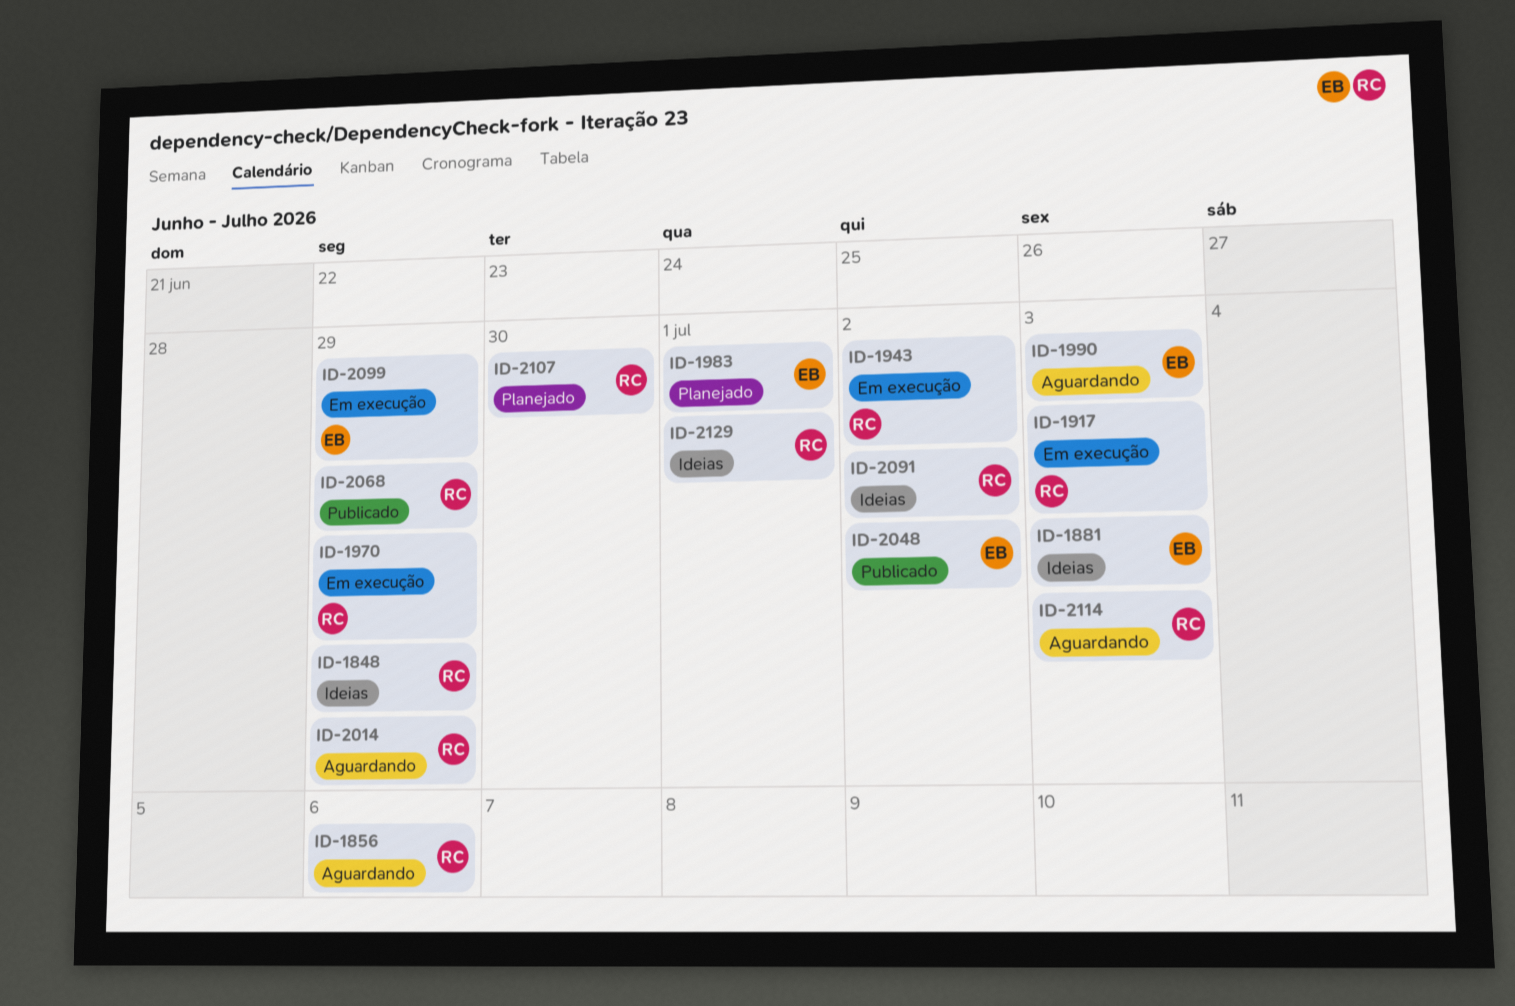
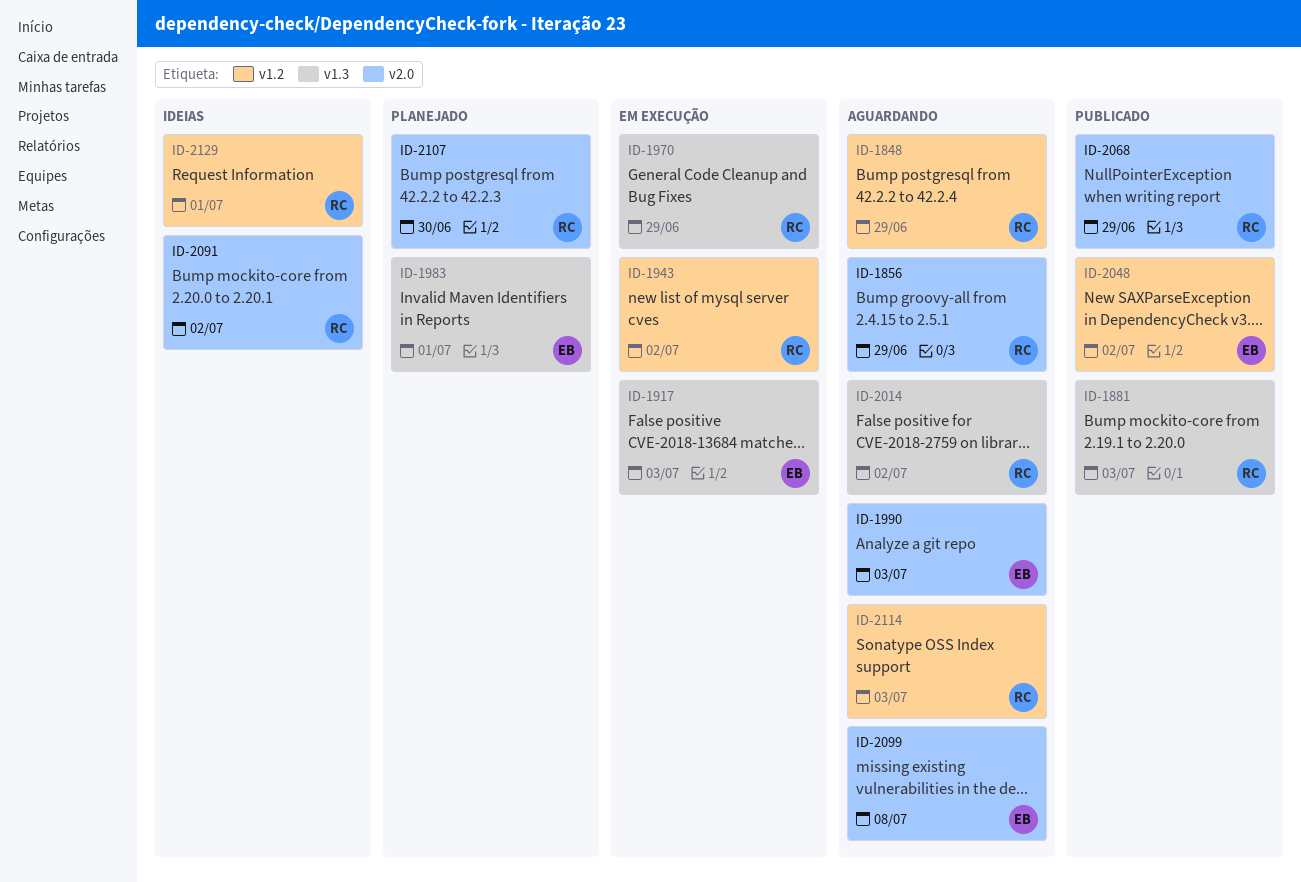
ID-1848, status: Ideias -> Aguardando
ID-1856, due: Jul 6 -> Jun 29
ID-1881, status: Ideias -> Publicado
ID-1881, owner: EB -> RC
ID-1917, owner: RC -> EB
ID-2014, due: Jun 29 -> Jul 2
ID-2099, status: Em execução -> Aguardando
ID-2099, due: Jun 29 -> Jul 8

